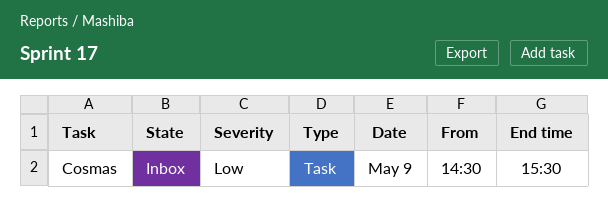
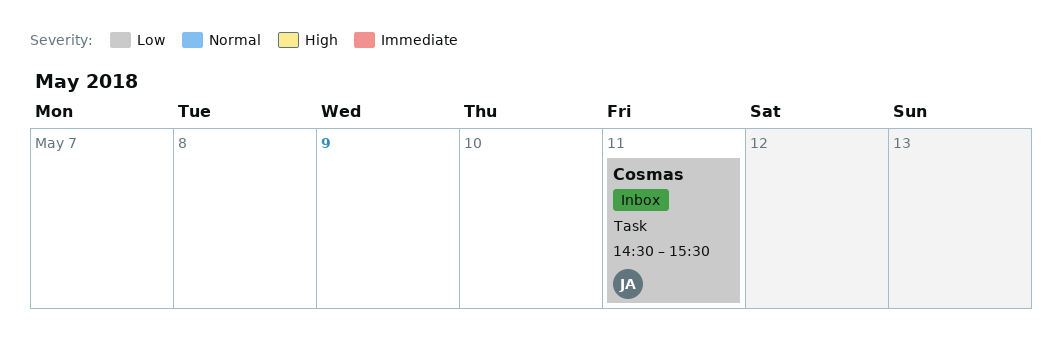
Cosmas, day: May 9 -> May 11

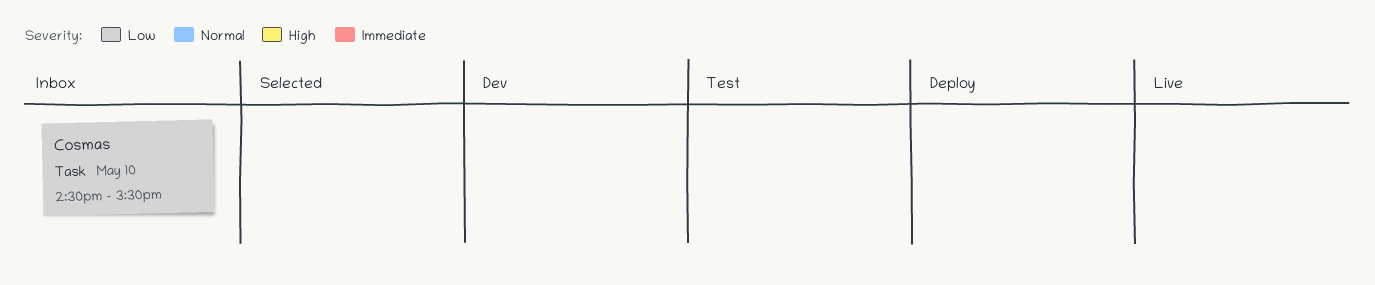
Cosmas, day: May 11 -> May 10

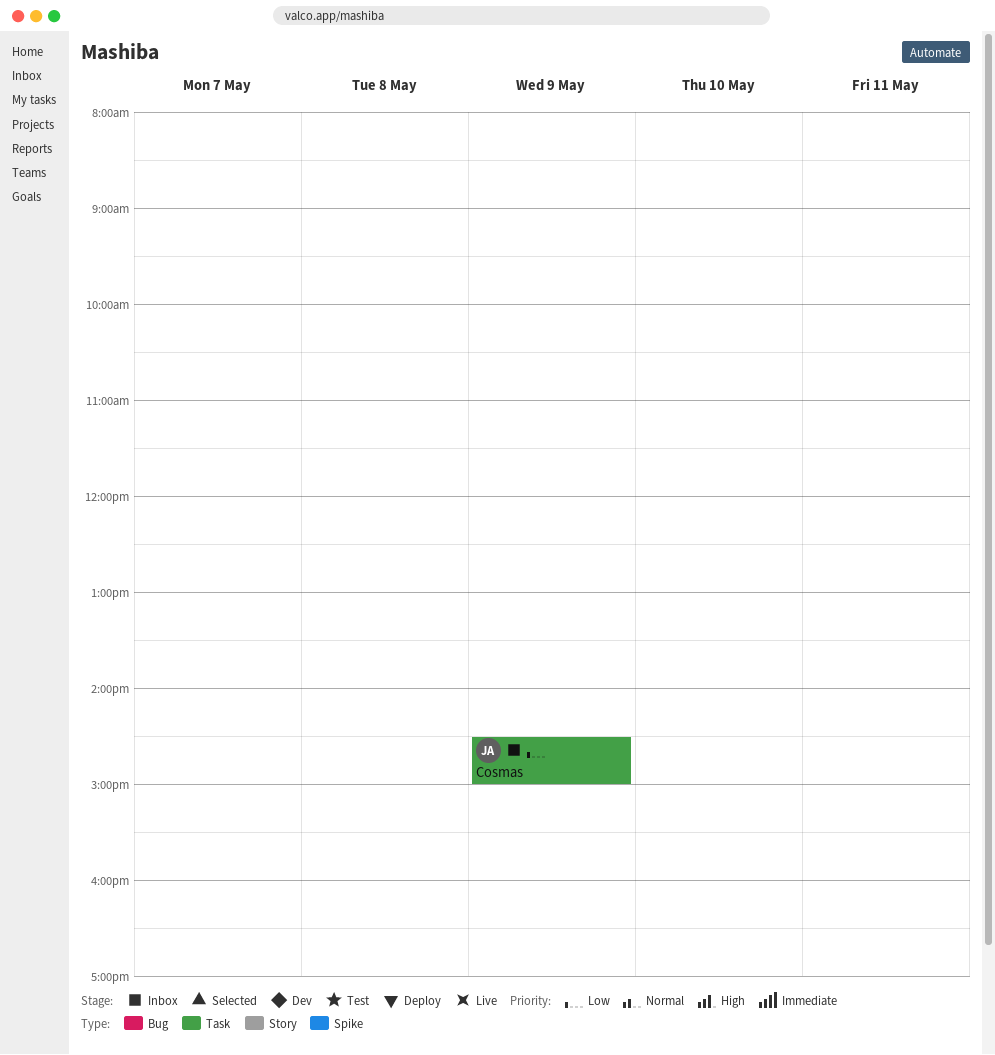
Cosmas, day: May 10 -> May 9
Cosmas, ends: 15:30 -> 15:00

